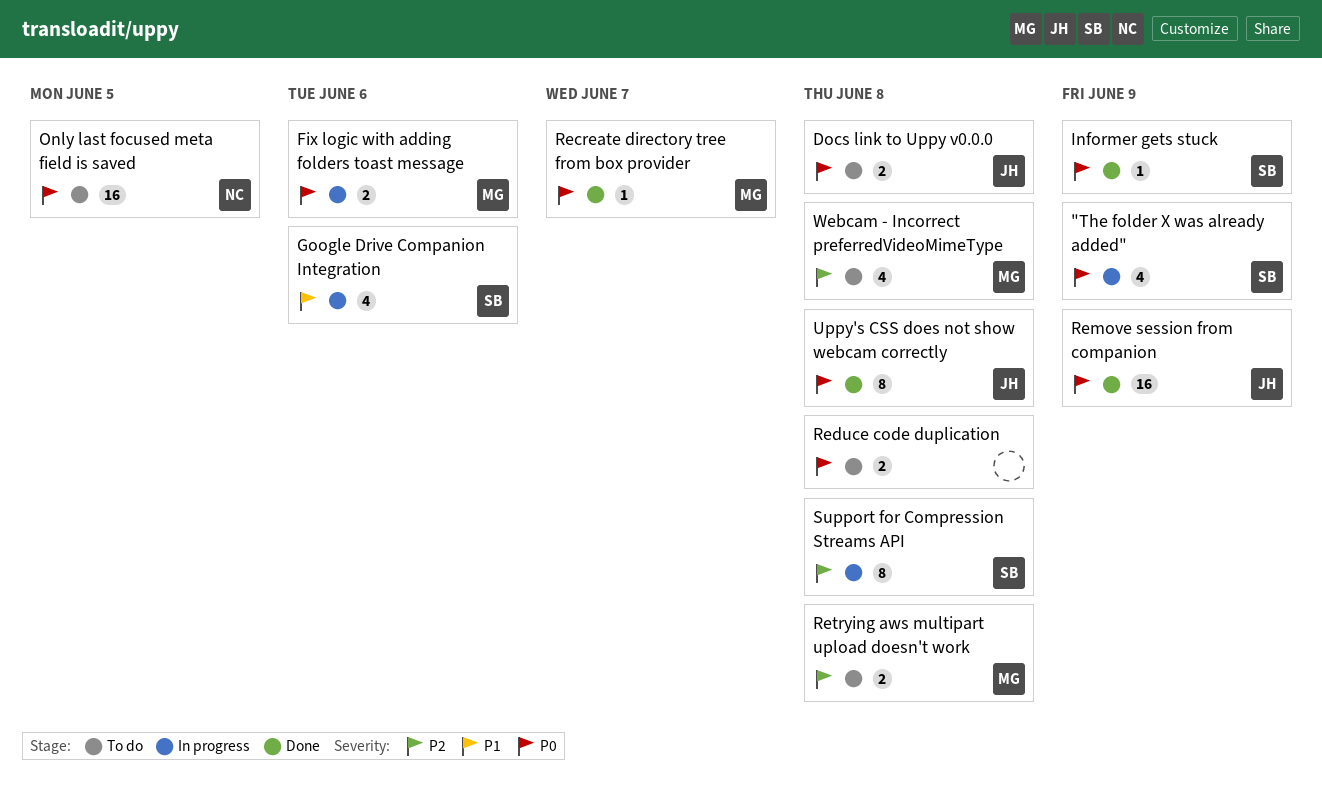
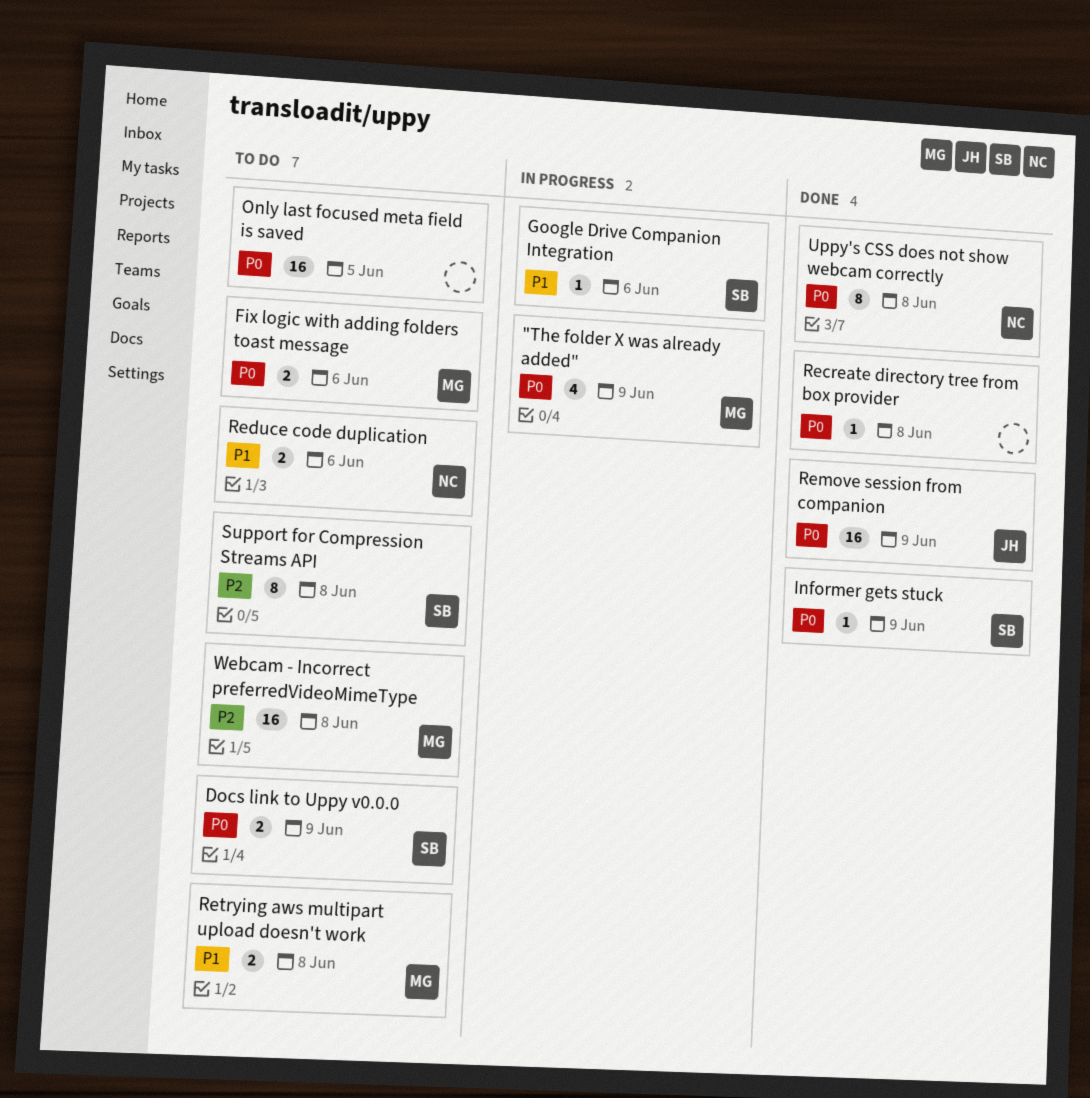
"The folder X was already added", owner: SB -> MG
Docs link to Uppy v0.0.0, owner: JH -> SB
Docs link to Uppy v0.0.0, due: Jun 8 -> Jun 9
Fix logic with adding folders toast message, status: In progress -> To do
Google Drive Companion Integration, estimate: 4 -> 1
Only last focused meta field is saved, owner: NC -> none
Recreate directory tree from box provider, owner: MG -> none
Recreate directory tree from box provider, due: Jun 7 -> Jun 8
Reduce code duplication, owner: none -> NC
Reduce code duplication, priority: P0 -> P1
Reduce code duplication, due: Jun 8 -> Jun 6
Retrying aws multipart upload doesn't work, priority: P2 -> P1
Support for Compression Streams API, status: In progress -> To do
Uppy's CSS does not show webcam correctly, owner: JH -> NC
Webcam - Incorrect preferredVideoMimeType, estimate: 4 -> 16

